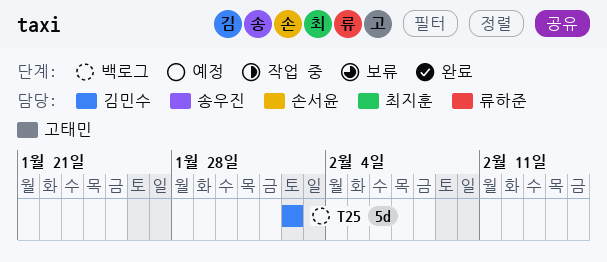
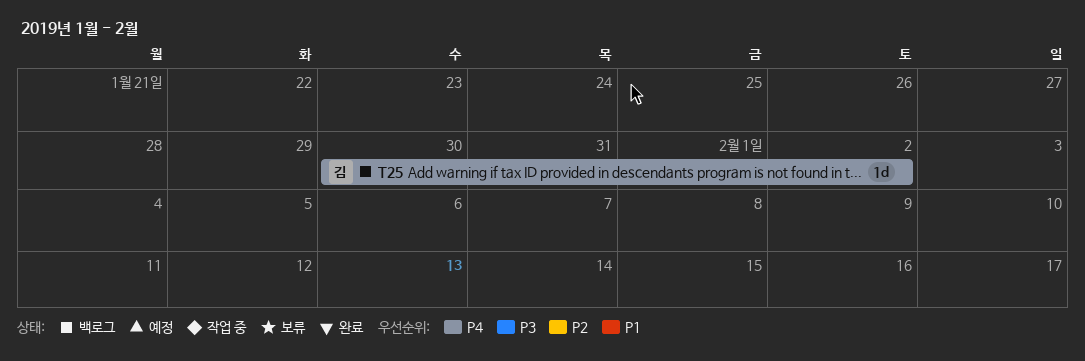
T25, estimate: 5d -> 1d
T25, start: Feb 2 -> Jan 30

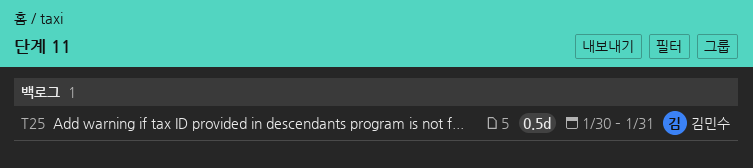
T25, estimate: 1d -> 0.5d
T25, due: Feb 2 -> Jan 31

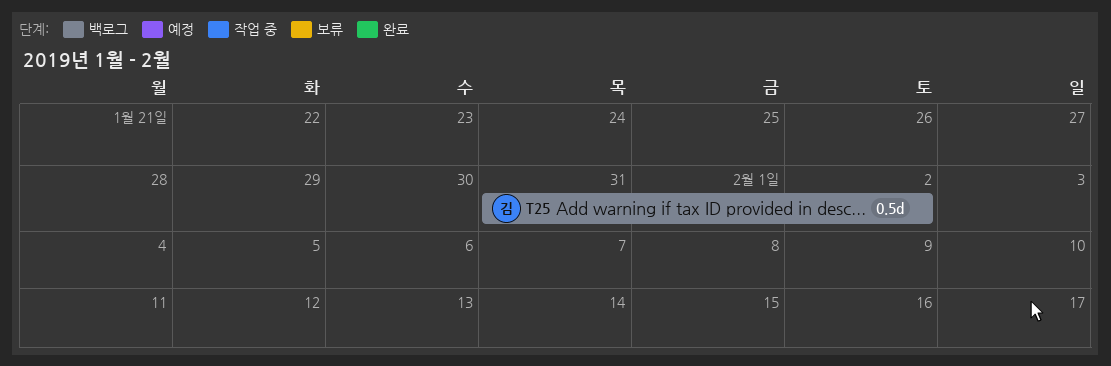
T25, start: Jan 30 -> Jan 31
T25, due: Jan 31 -> Feb 2

